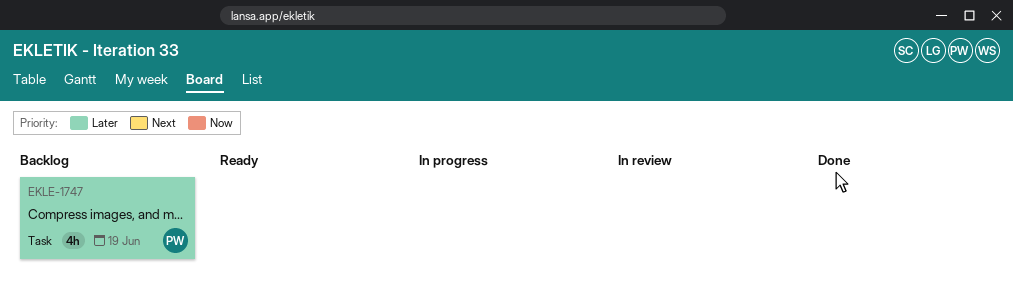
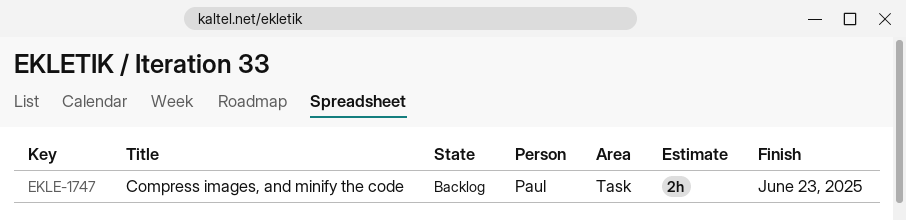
EKLE-1747, estimate: 4h -> 2h
EKLE-1747, due: Jun 19 -> Jun 23

